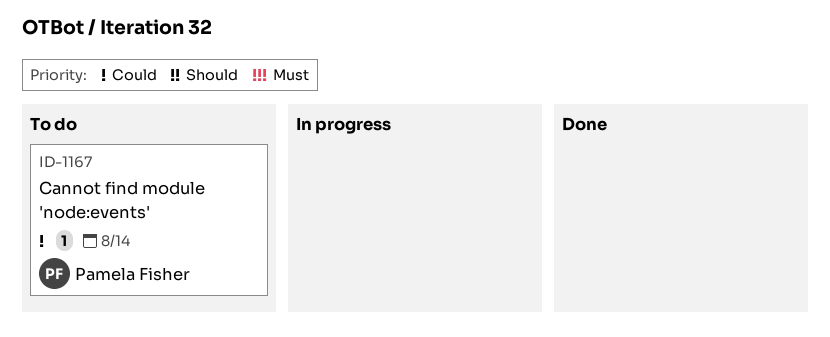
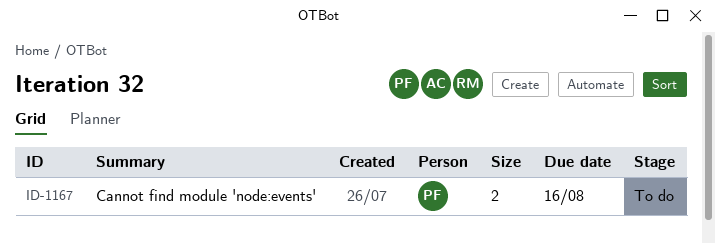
ID-1167, estimate: 1 -> 2
ID-1167, due: Aug 14 -> Aug 16

